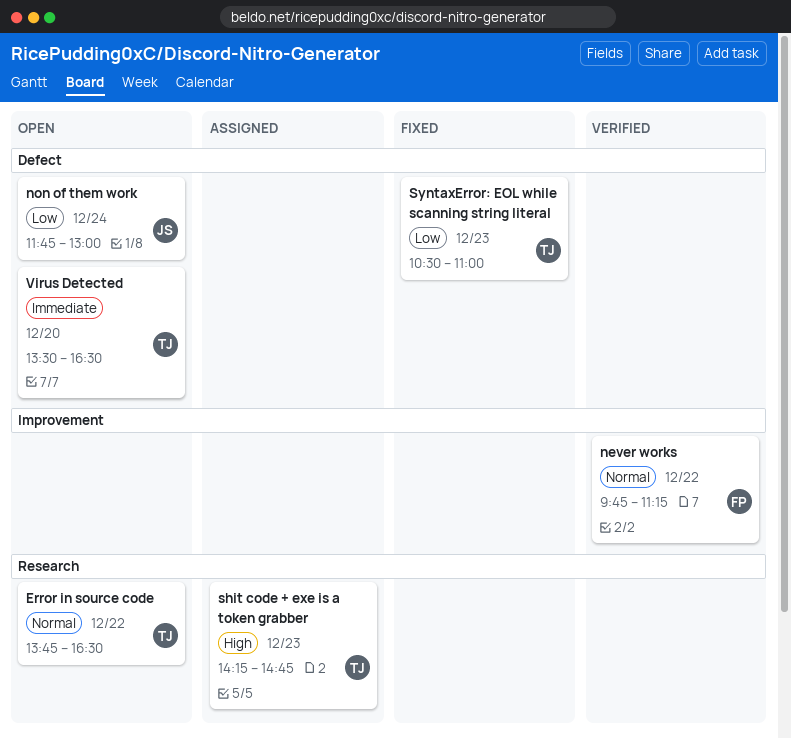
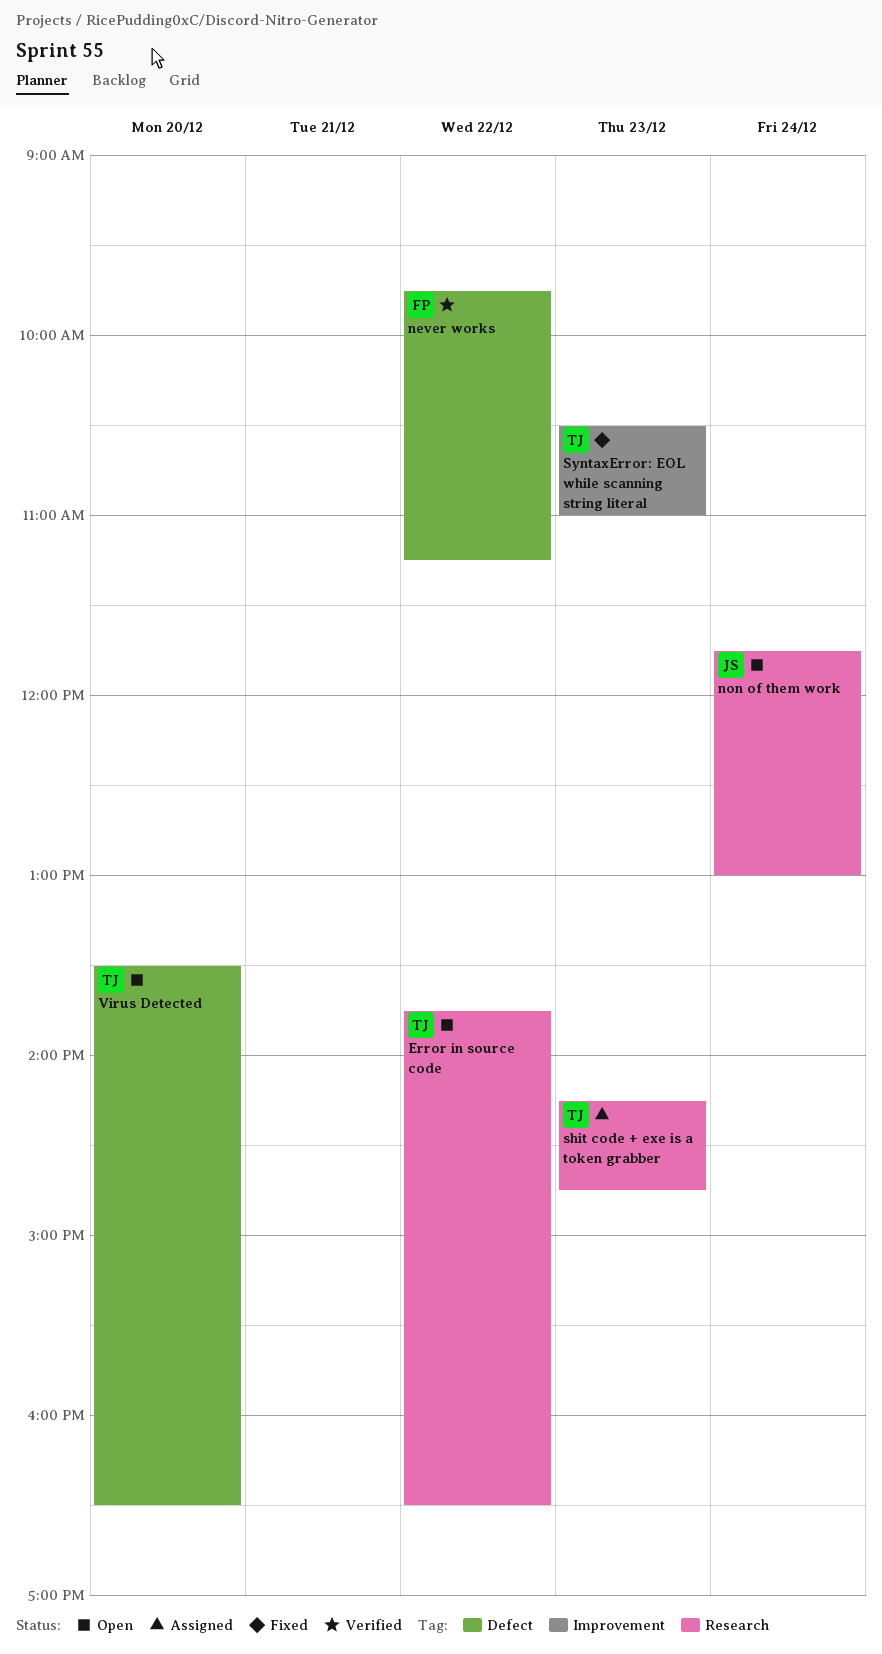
never works, label: Improvement -> Defect
non of them work, label: Defect -> Research
SyntaxError: EOL while scanning string literal, label: Defect -> Improvement

